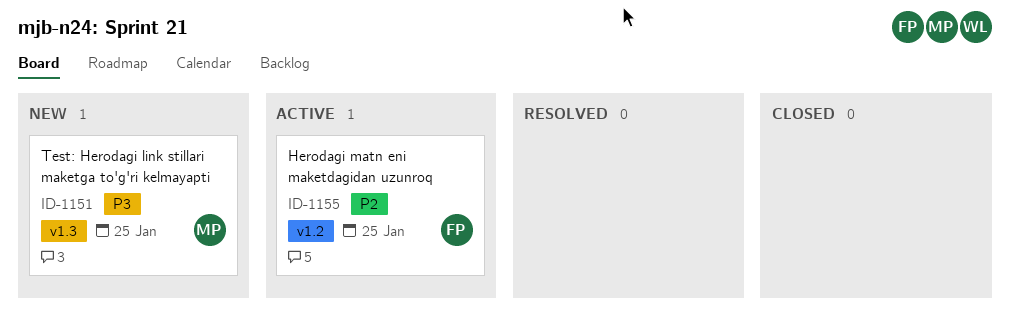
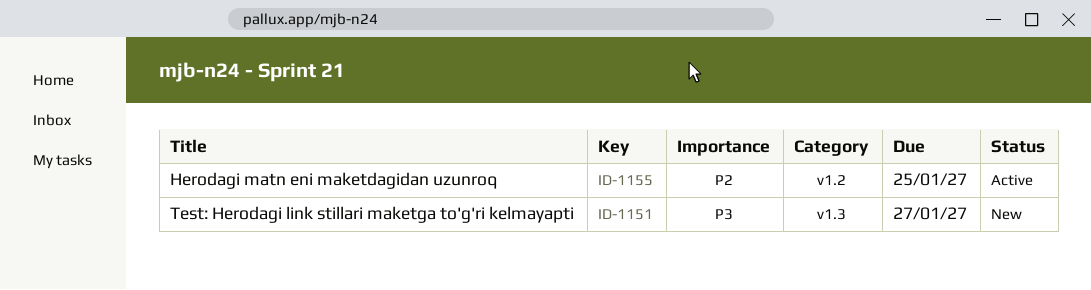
ID-1151, due: Jan 25 -> Jan 27

